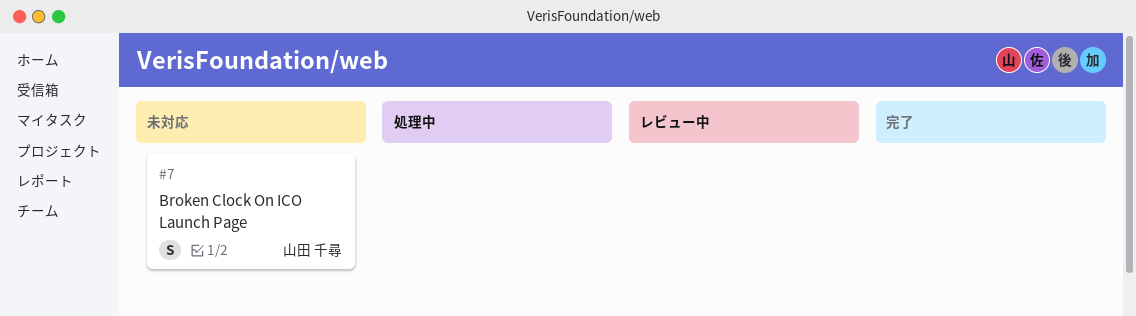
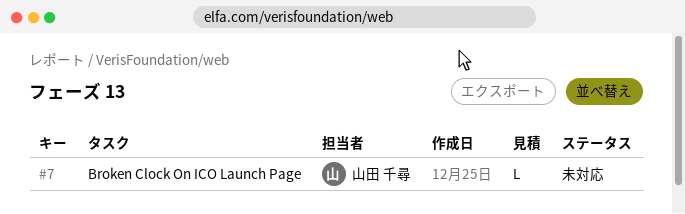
#7, estimate: S -> L

